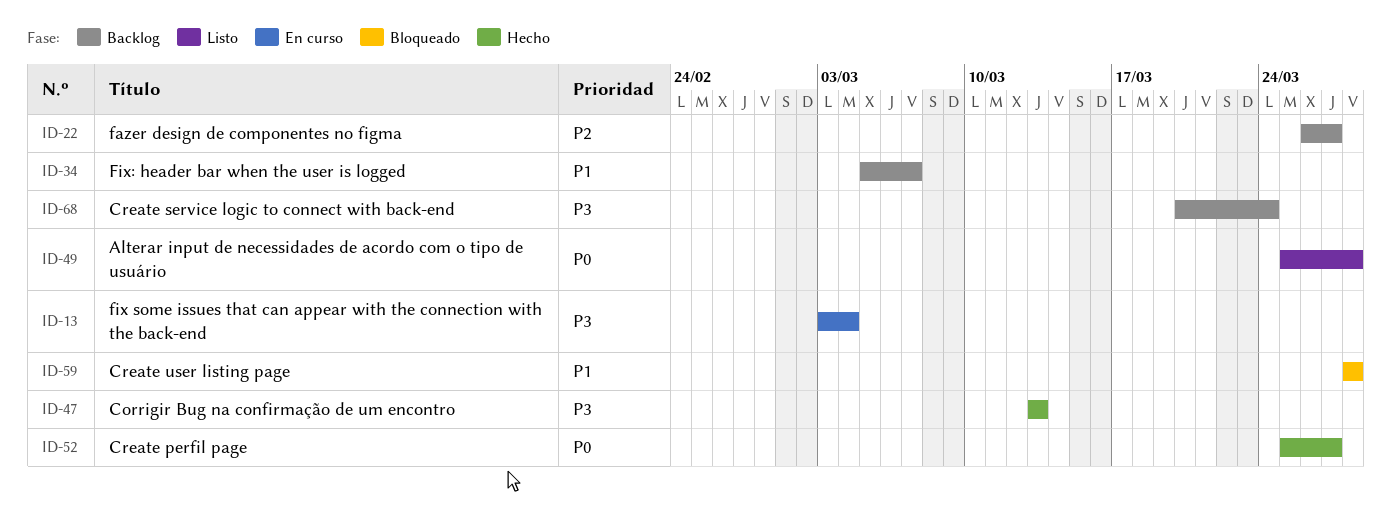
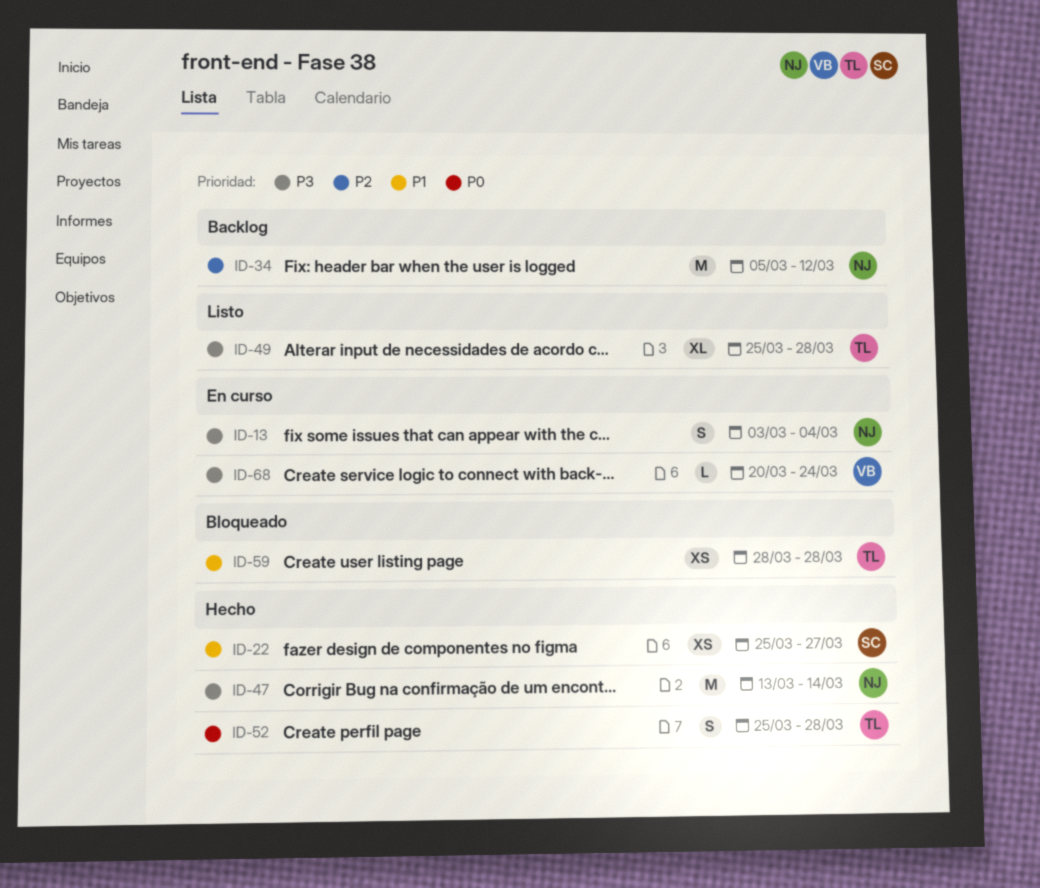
ID-22, status: Backlog -> Hecho
ID-22, priority: P2 -> P1
ID-22, start: Mar 26 -> Mar 25
ID-34, priority: P1 -> P2
ID-34, due: Mar 7 -> Mar 12
ID-47, due: Mar 13 -> Mar 14
ID-49, priority: P0 -> P3
ID-52, due: Mar 27 -> Mar 28
ID-68, status: Backlog -> En curso

